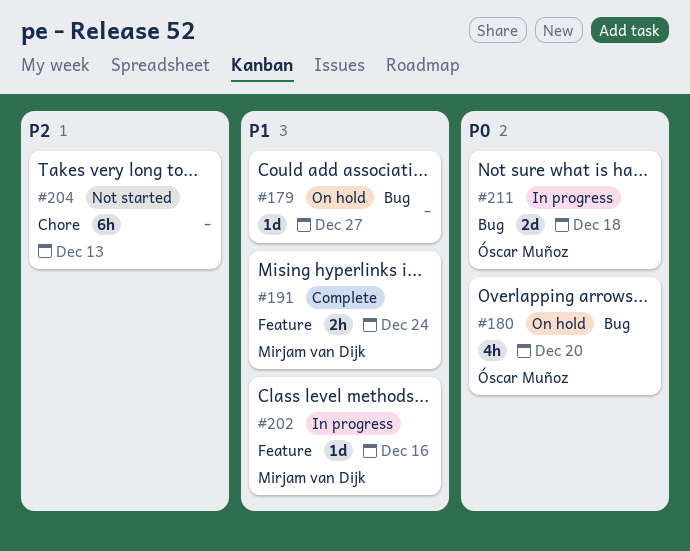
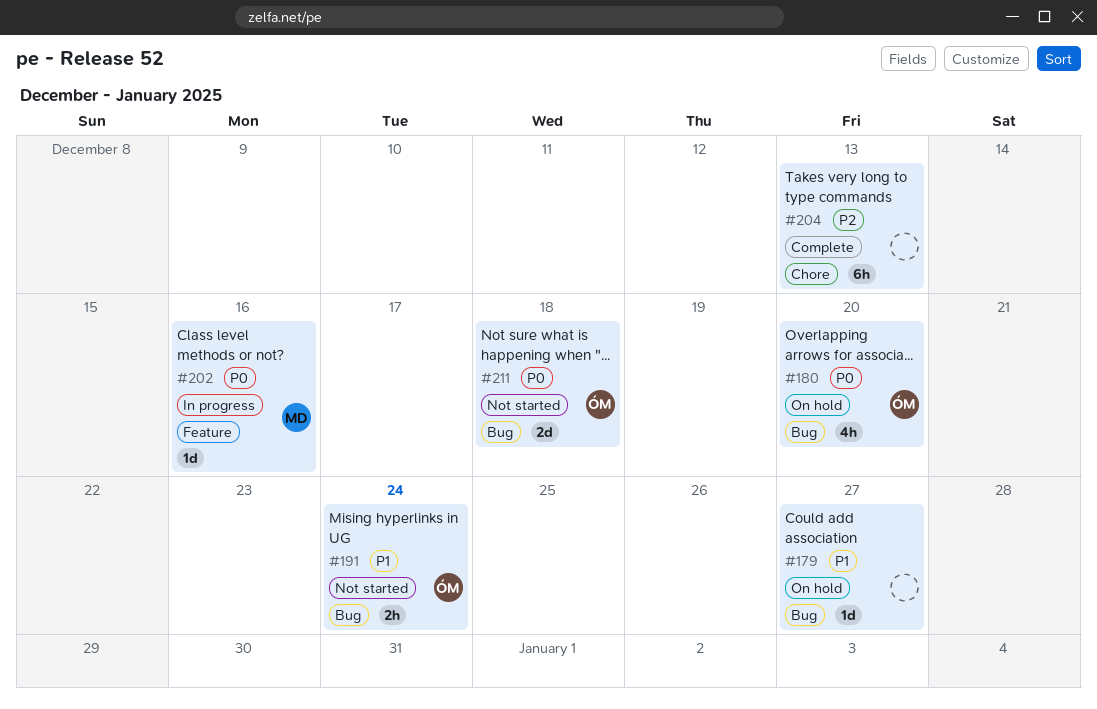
#191, status: Complete -> Not started
#191, owner: Mirjam van Dijk -> Óscar Muñoz
#191, label: Feature -> Bug
#202, priority: P1 -> P0
#204, status: Not started -> Complete
#211, status: In progress -> Not started

